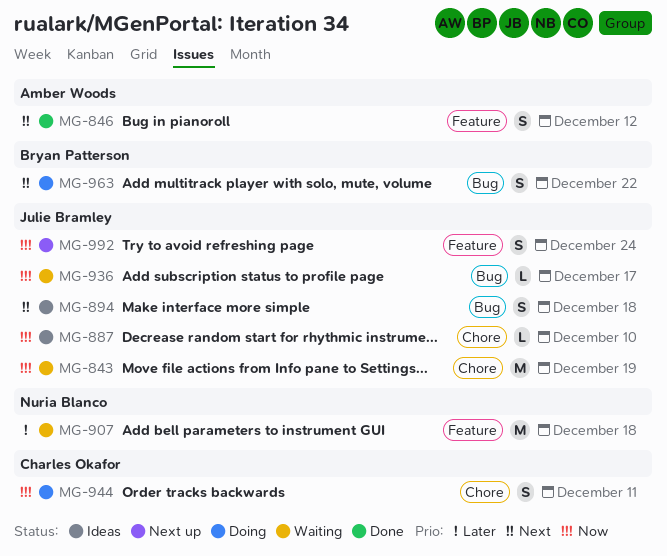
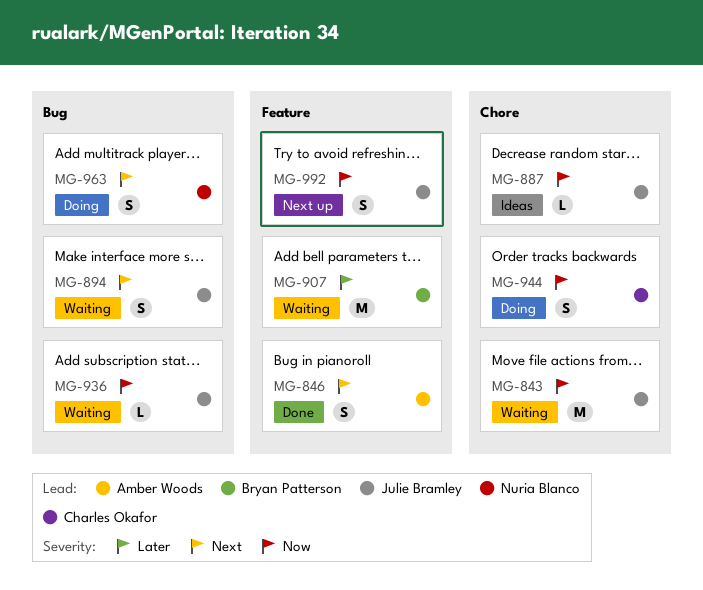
MG-894, status: Ideas -> Waiting
MG-907, owner: Nuria Blanco -> Bryan Patterson
MG-963, owner: Bryan Patterson -> Nuria Blanco

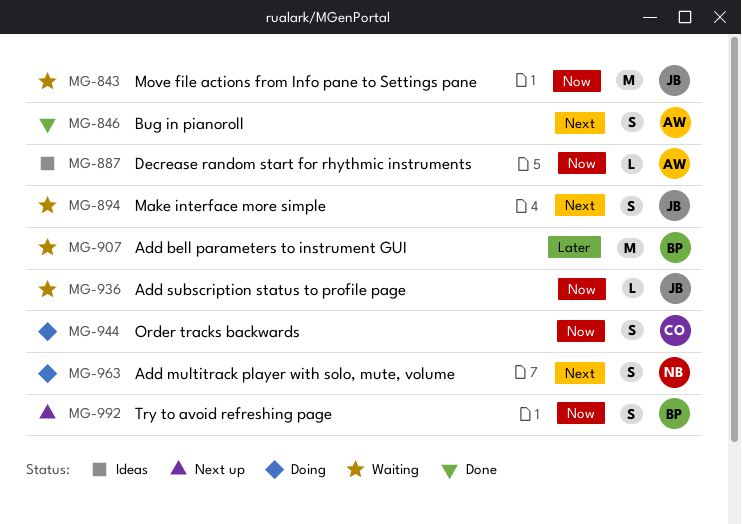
MG-887, owner: Julie Bramley -> Amber Woods
MG-992, owner: Julie Bramley -> Bryan Patterson

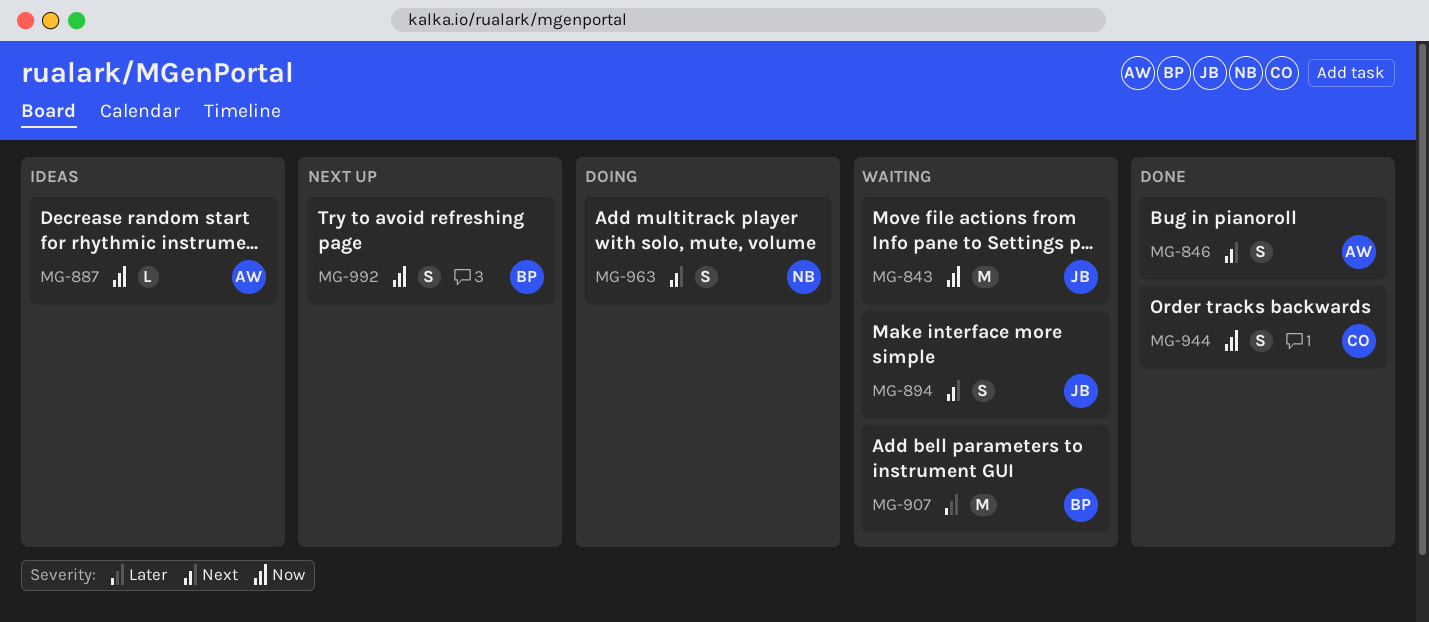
MG-936: present -> none
MG-944, status: Doing -> Done

